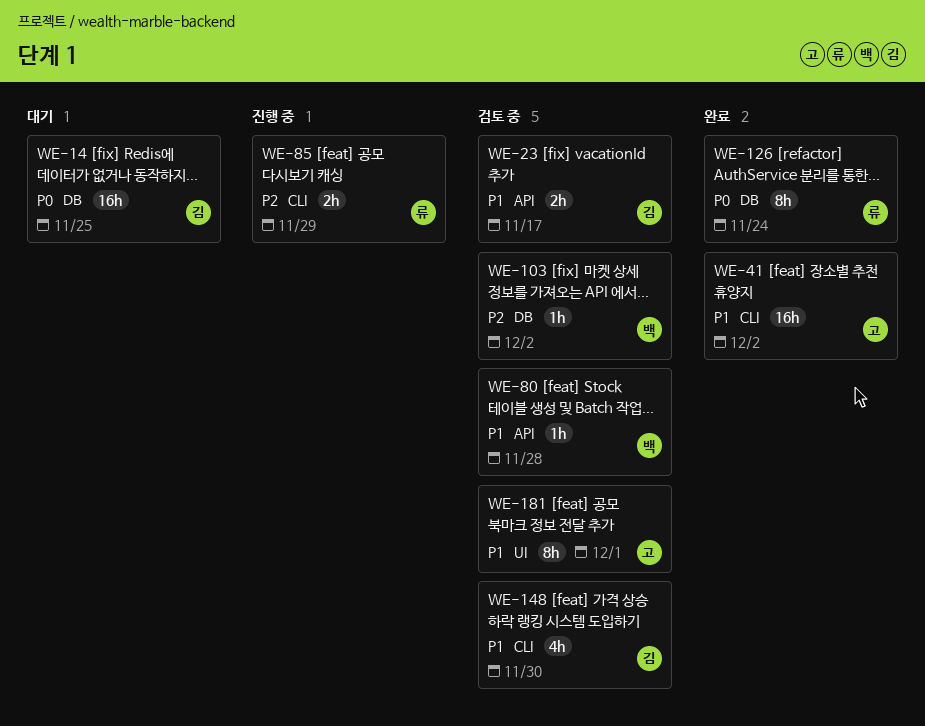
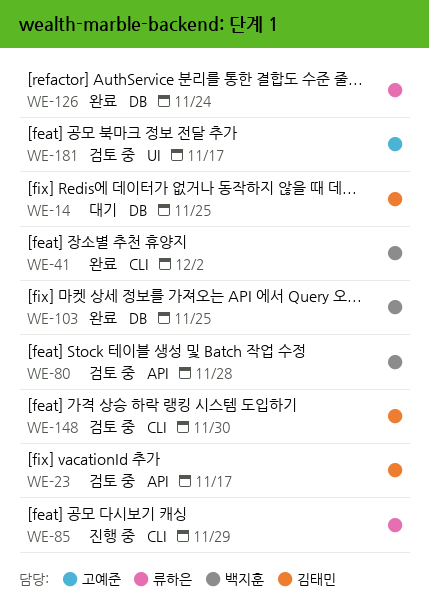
WE-41, owner: 고예준 -> 백지훈
WE-103, status: 검토 중 -> 완료
WE-103, due: Dec 2 -> Nov 25
WE-181, due: Dec 1 -> Nov 17

